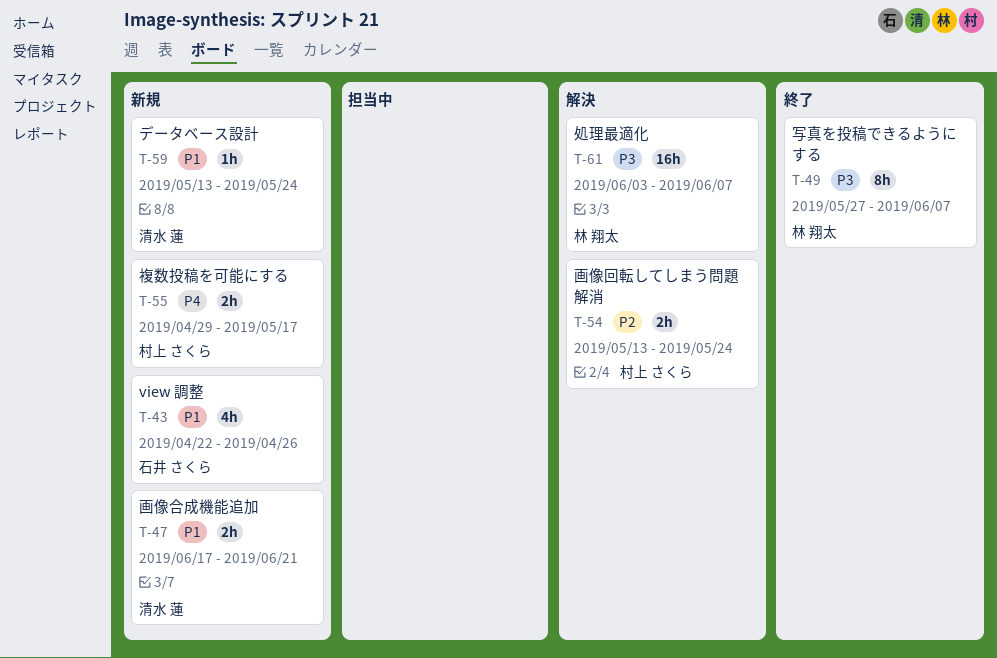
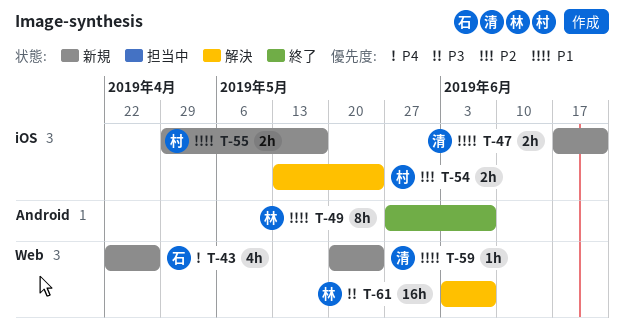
T-43, priority: P1 -> P4
T-49, priority: P3 -> P1
T-55, priority: P4 -> P1
T-59, start: May 13 -> May 20

